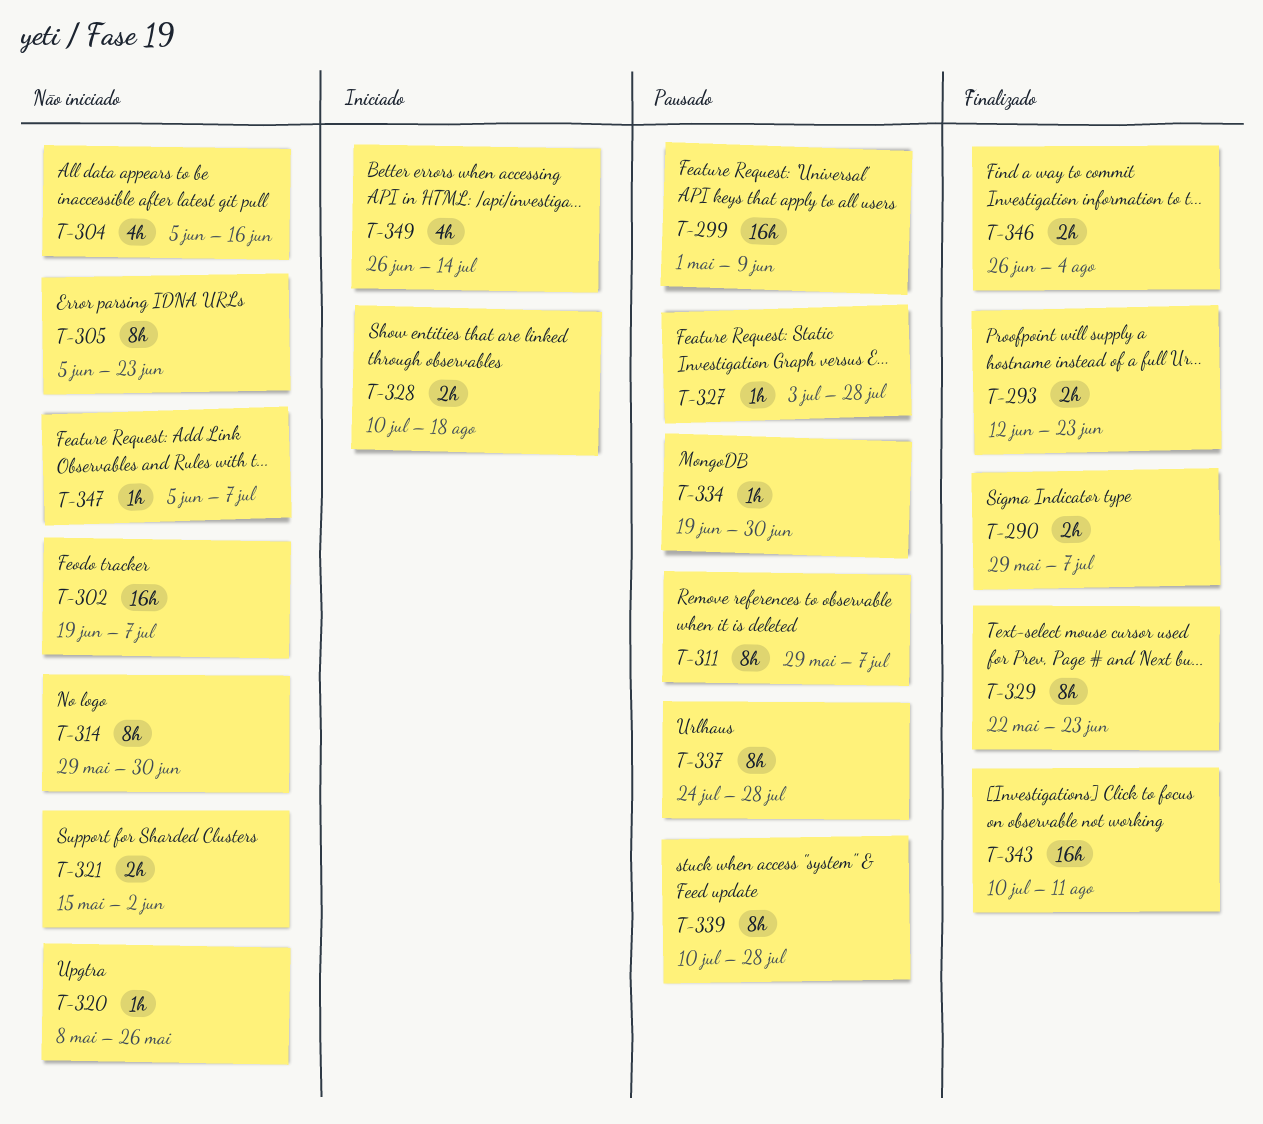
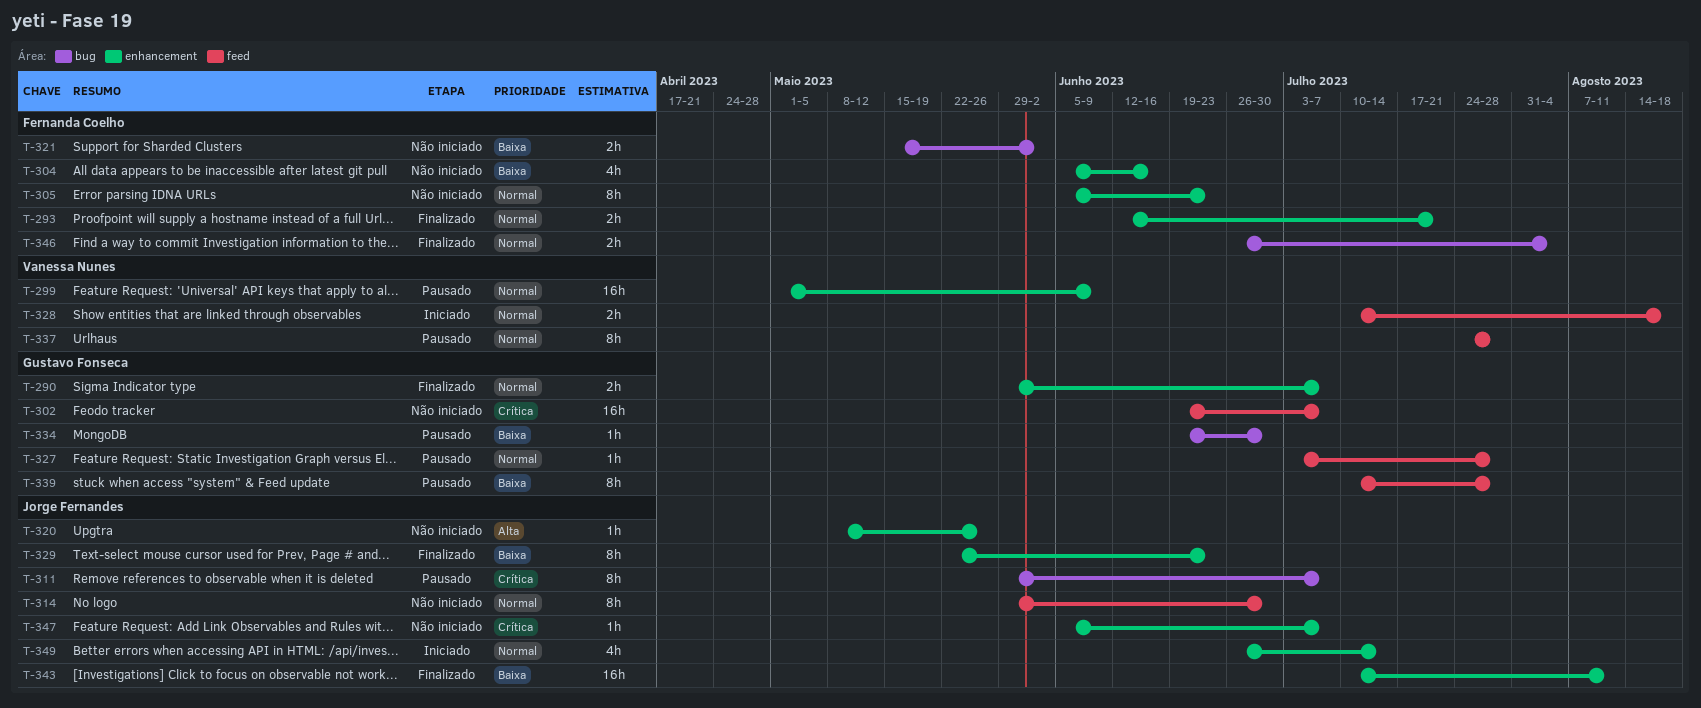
T-293, due: Jun 23 -> Jul 21

